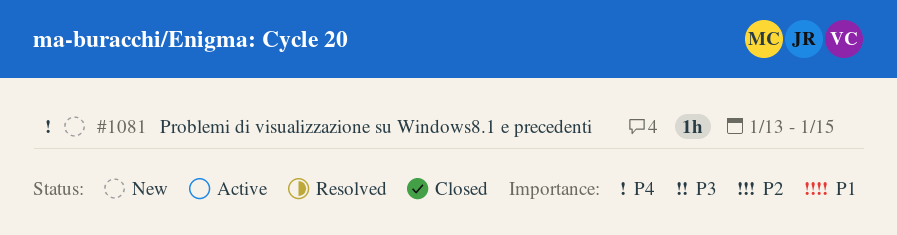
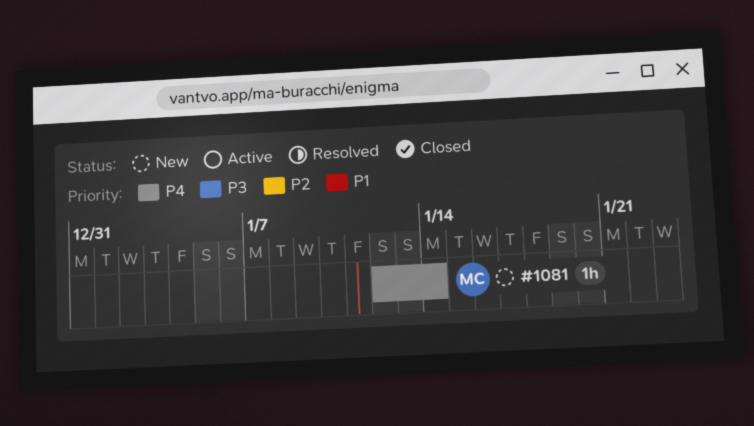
#1081, start: Jan 13 -> Jan 12
#1081, due: Jan 15 -> Jan 14

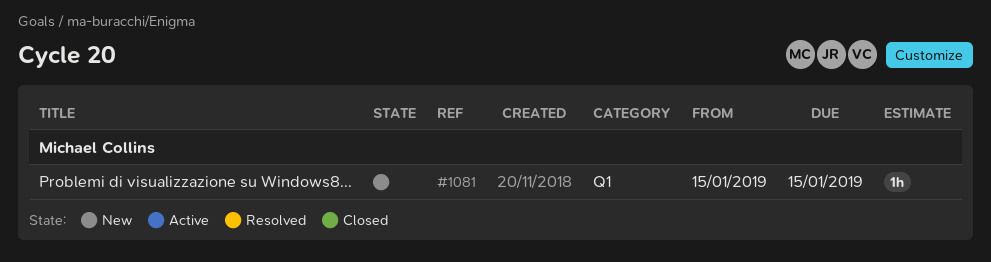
#1081, start: Jan 12 -> Jan 15
#1081, due: Jan 14 -> Jan 15

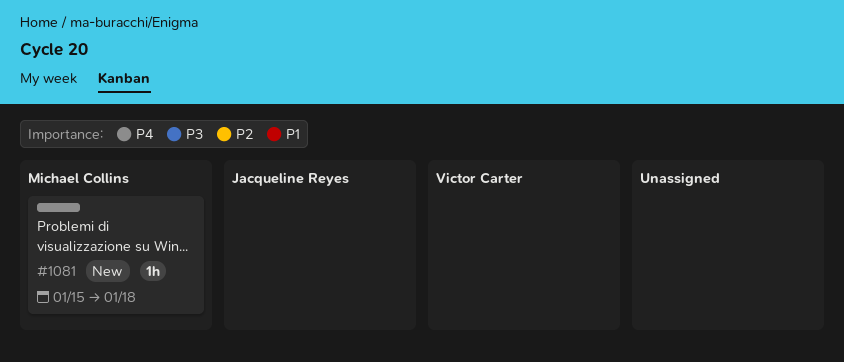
#1081, due: Jan 15 -> Jan 18

